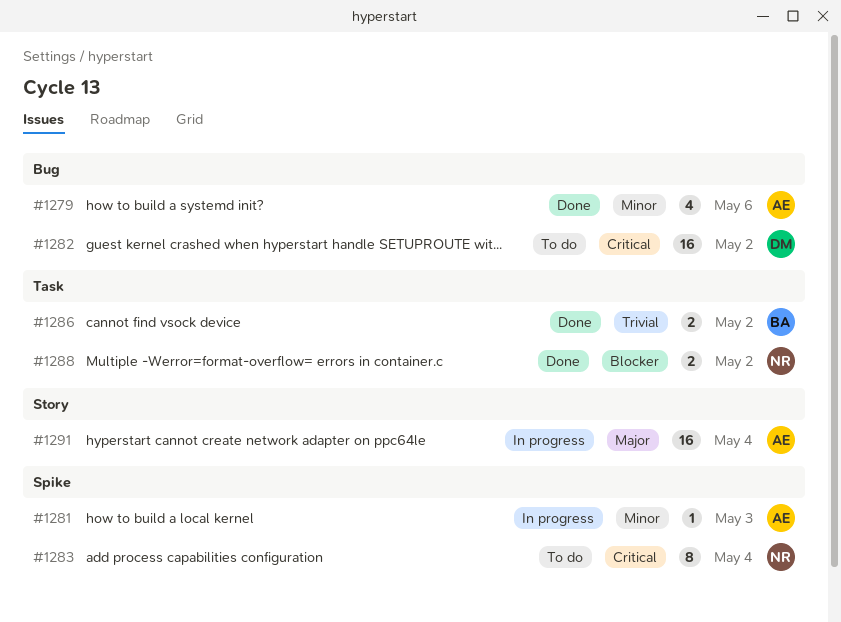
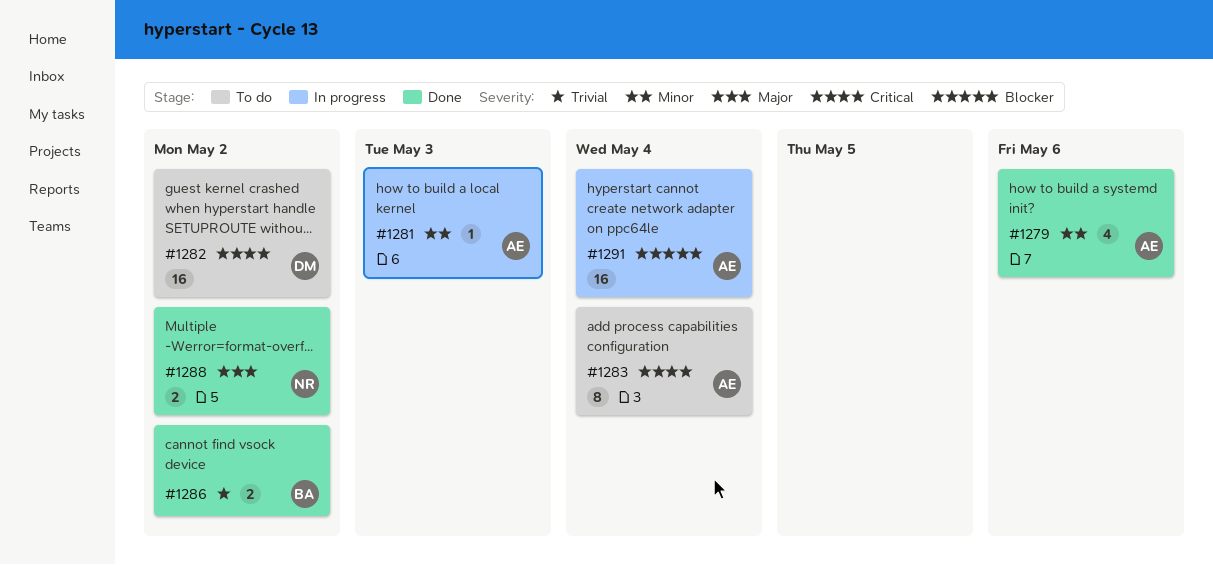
#1283, owner: NR -> AE
#1288, priority: Blocker -> Major
#1291, priority: Major -> Blocker

